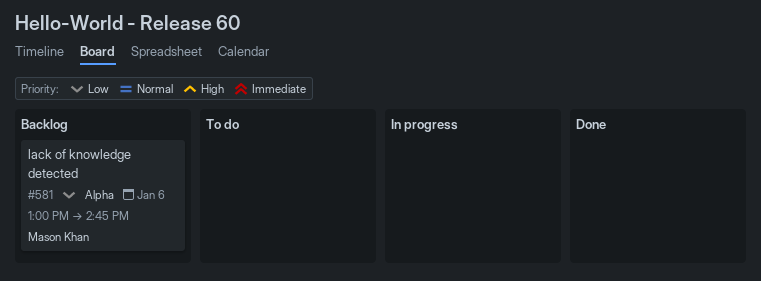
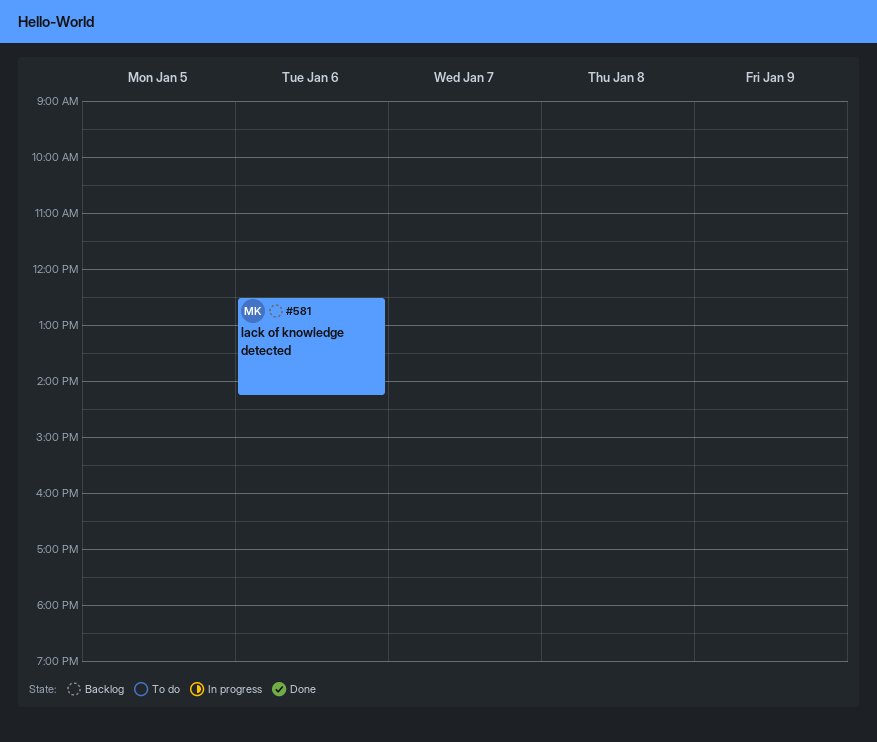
#581, begins: 13:00 -> 12:30
#581, ends: 14:45 -> 14:15

